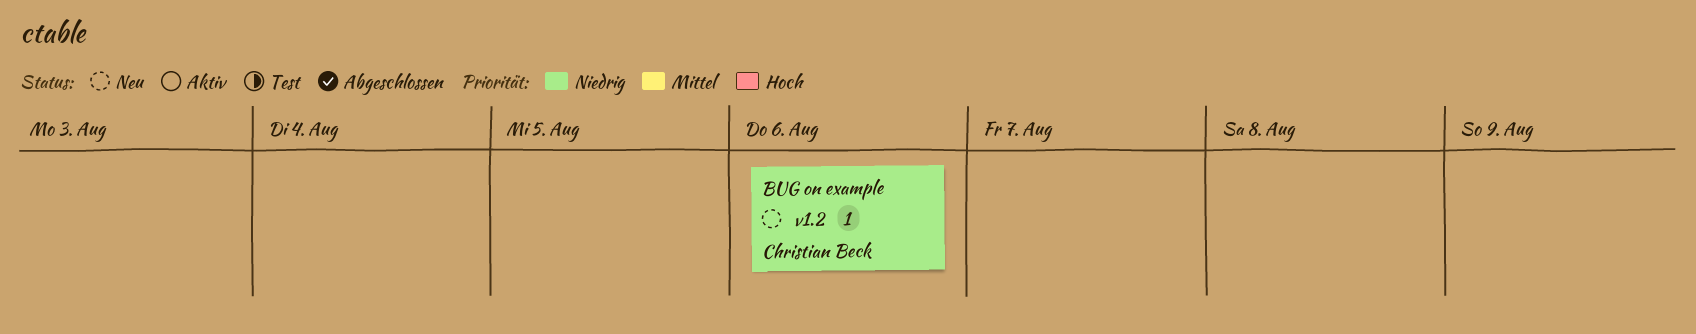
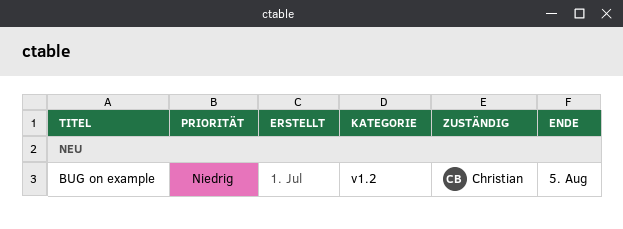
BUG on example, due: Aug 6 -> Aug 5

